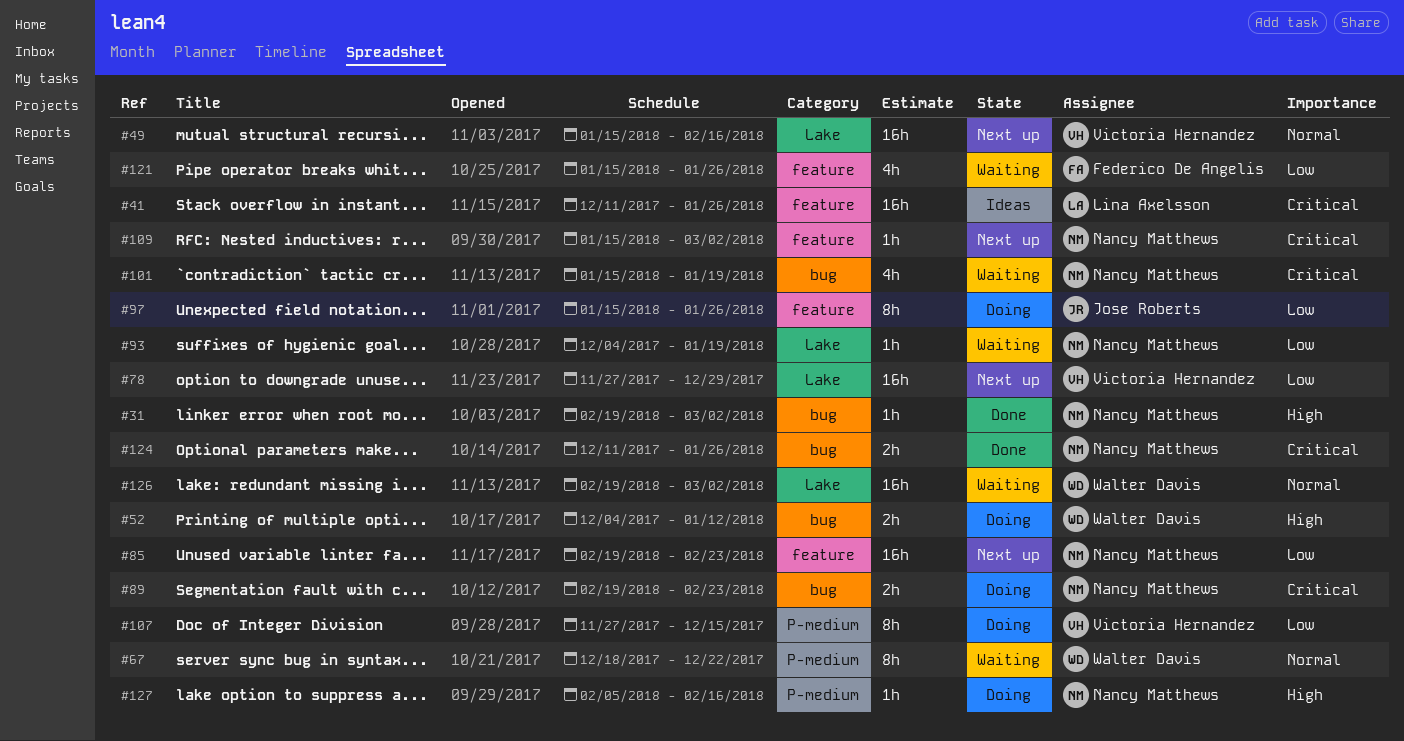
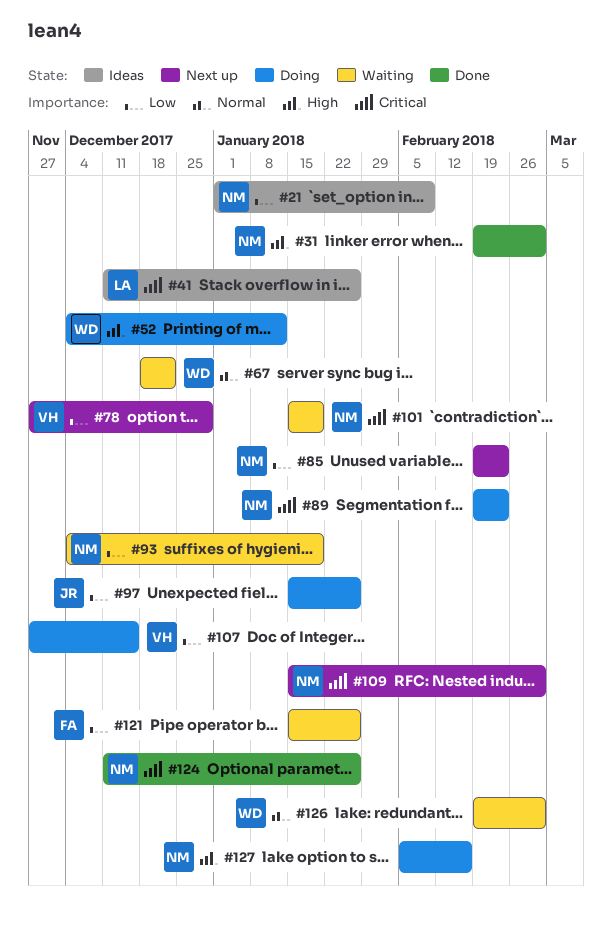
#21: none -> present
#49: present -> none

